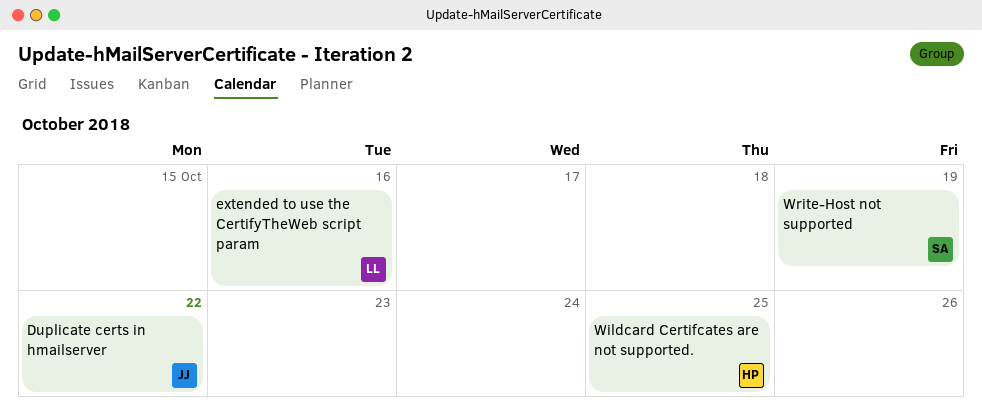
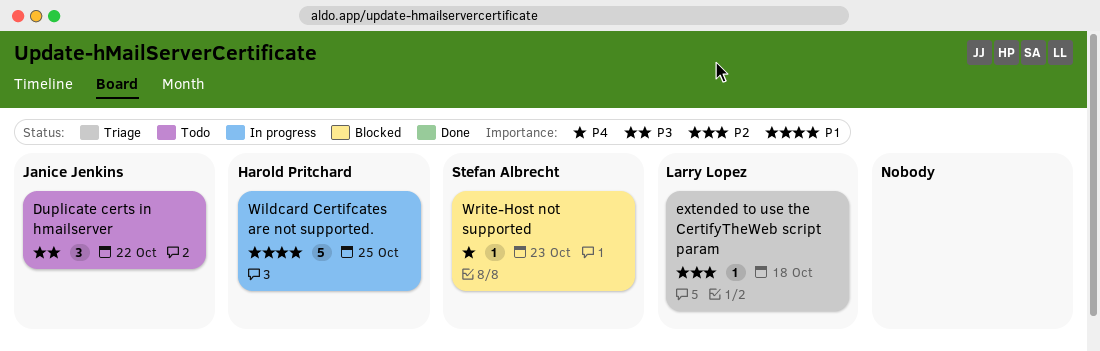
extended to use the CertifyTheWeb script param, due: Oct 16 -> Oct 18
Write-Host not supported, due: Oct 19 -> Oct 23

